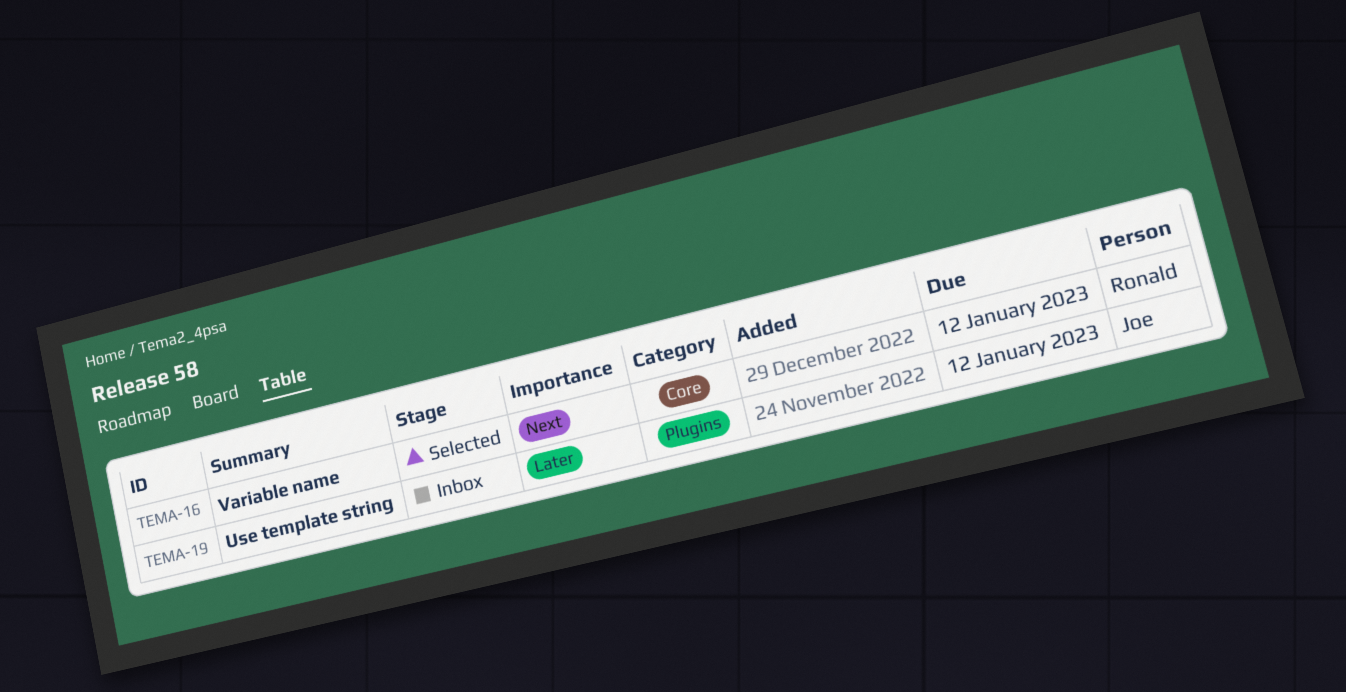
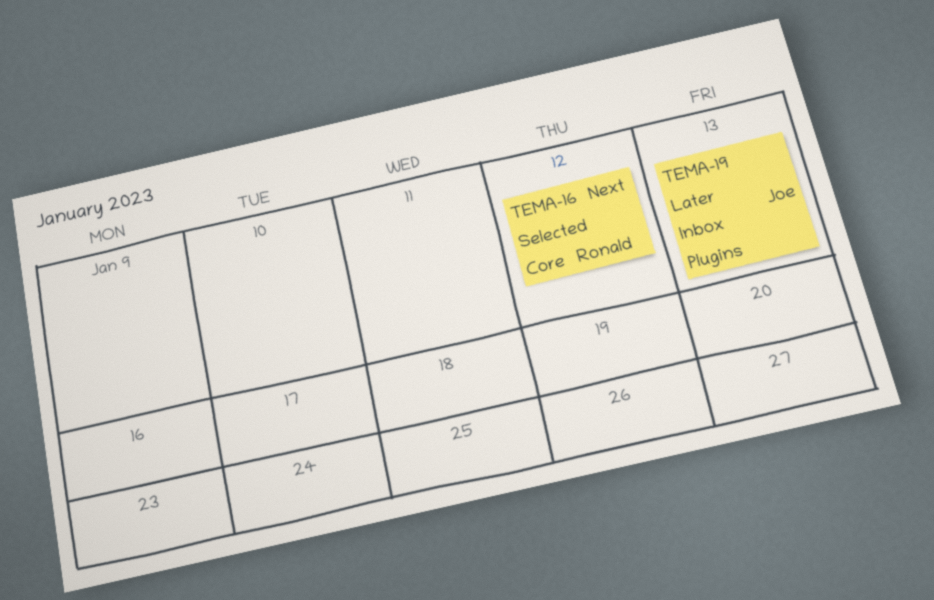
TEMA-19, due: Jan 12 -> Jan 13

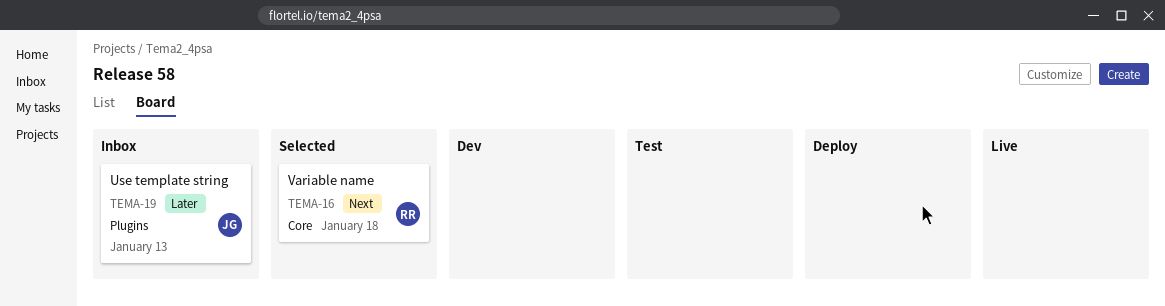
TEMA-16, due: Jan 12 -> Jan 18

